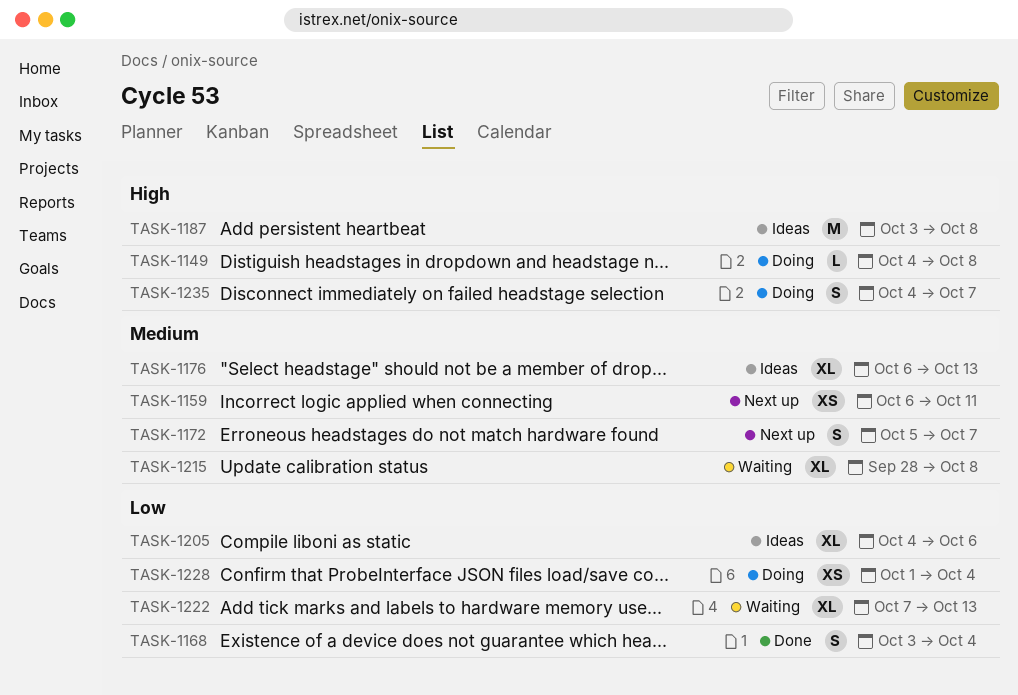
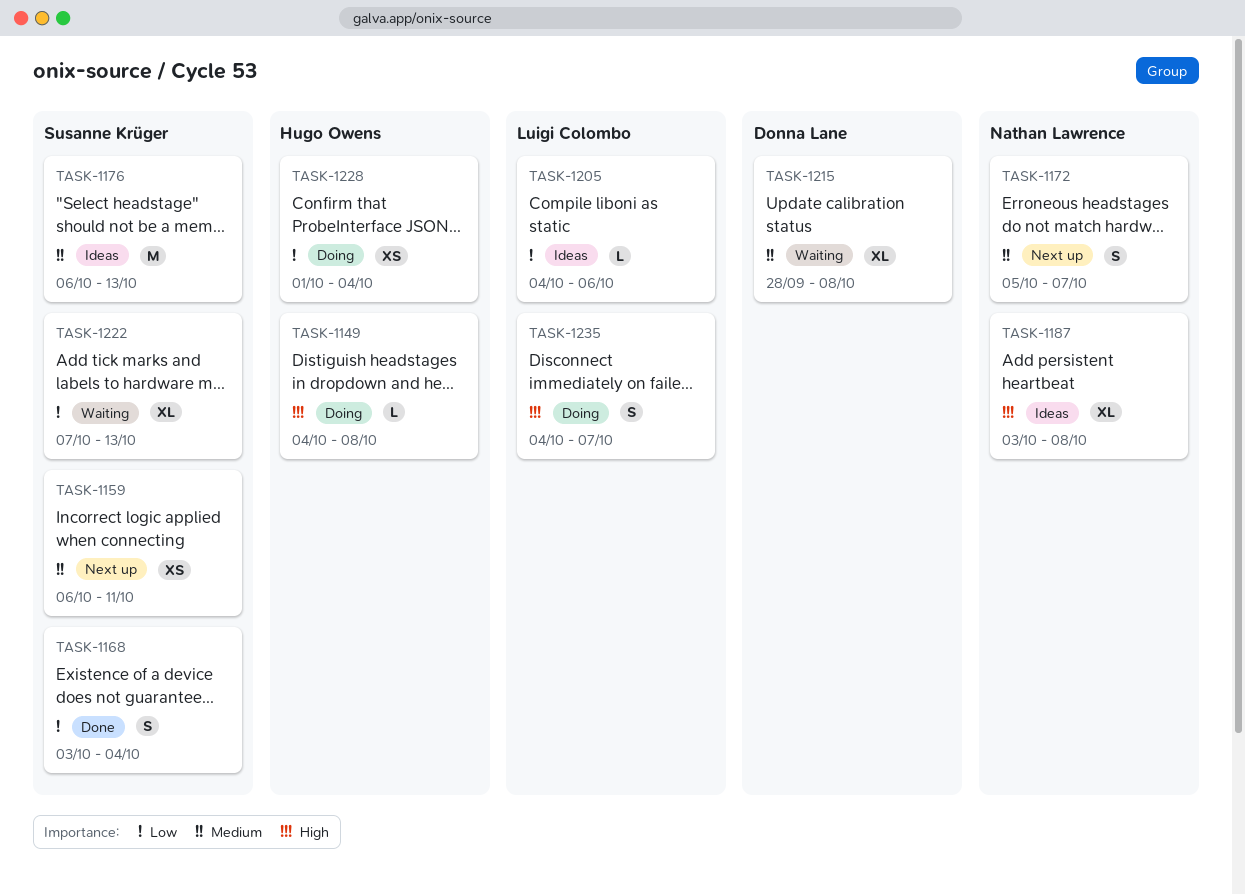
TASK-1176, estimate: XL -> M
TASK-1187, estimate: M -> XL
TASK-1205, estimate: XL -> L

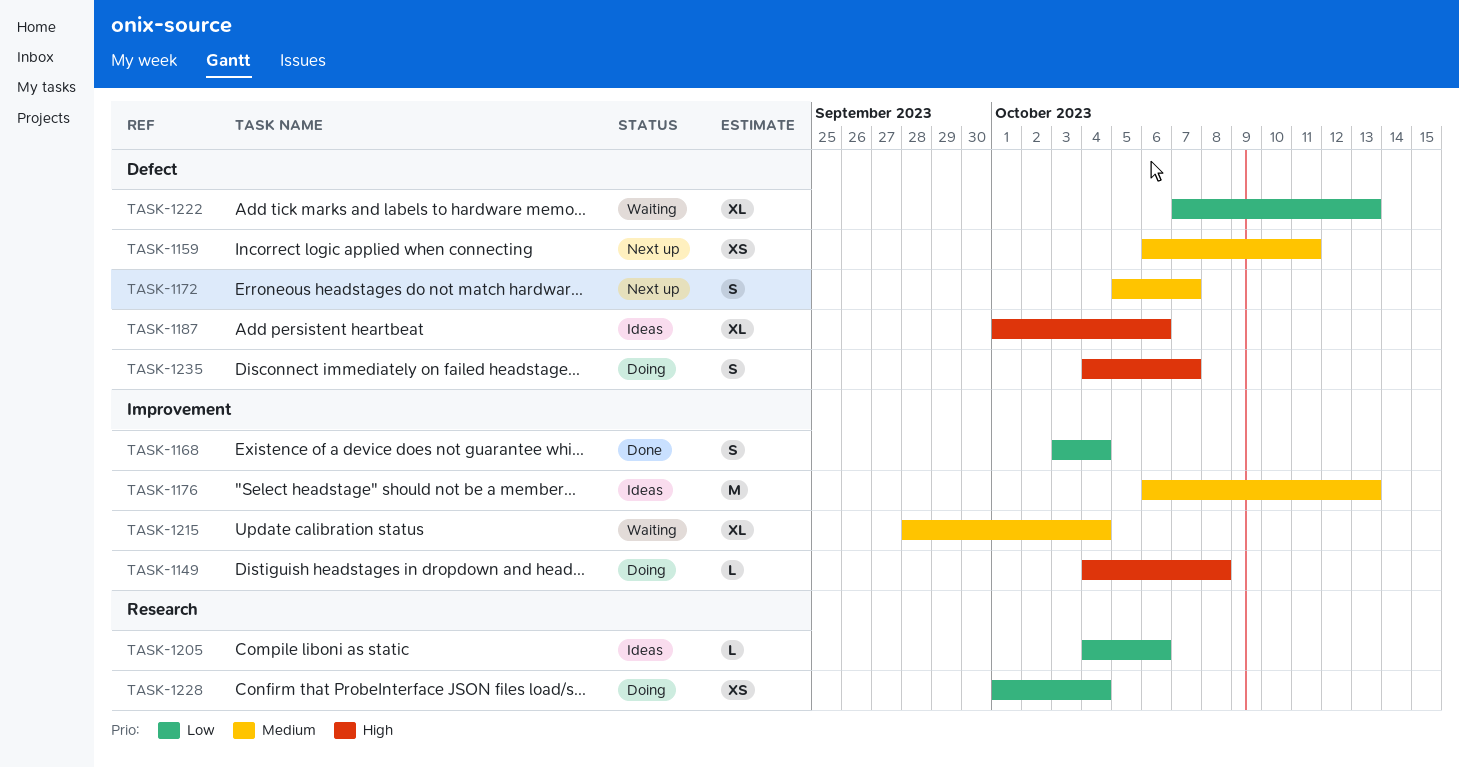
TASK-1187, start: Oct 3 -> Oct 1
TASK-1187, due: Oct 8 -> Oct 6
TASK-1215, due: Oct 8 -> Oct 4

